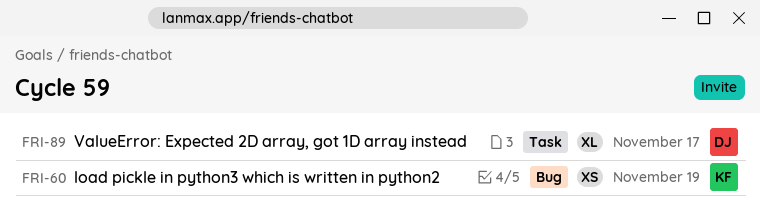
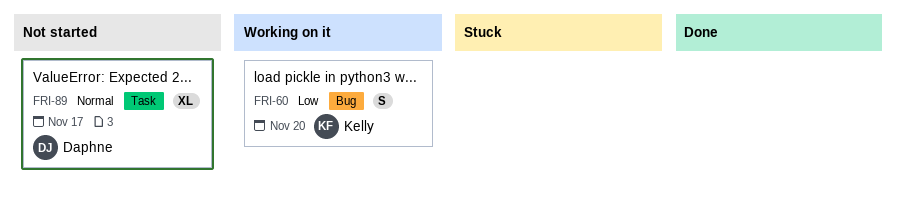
FRI-60, estimate: XS -> S
FRI-60, due: Nov 19 -> Nov 20

